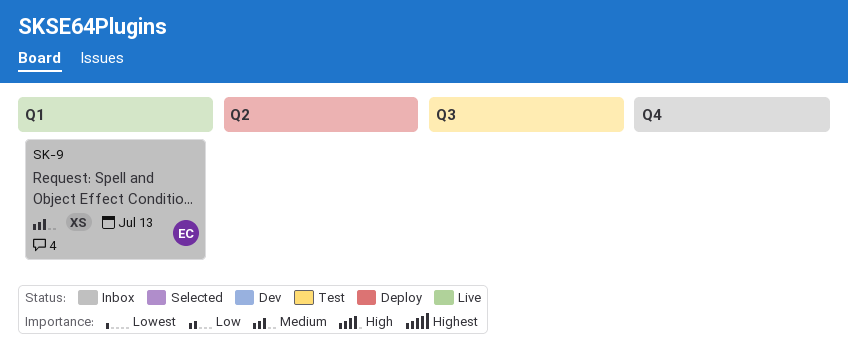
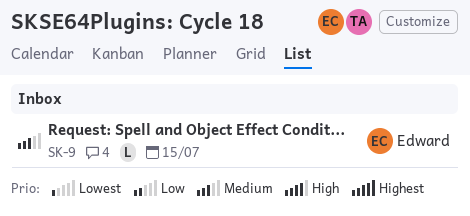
SK-9, estimate: XS -> L
SK-9, due: Jul 13 -> Jul 15

